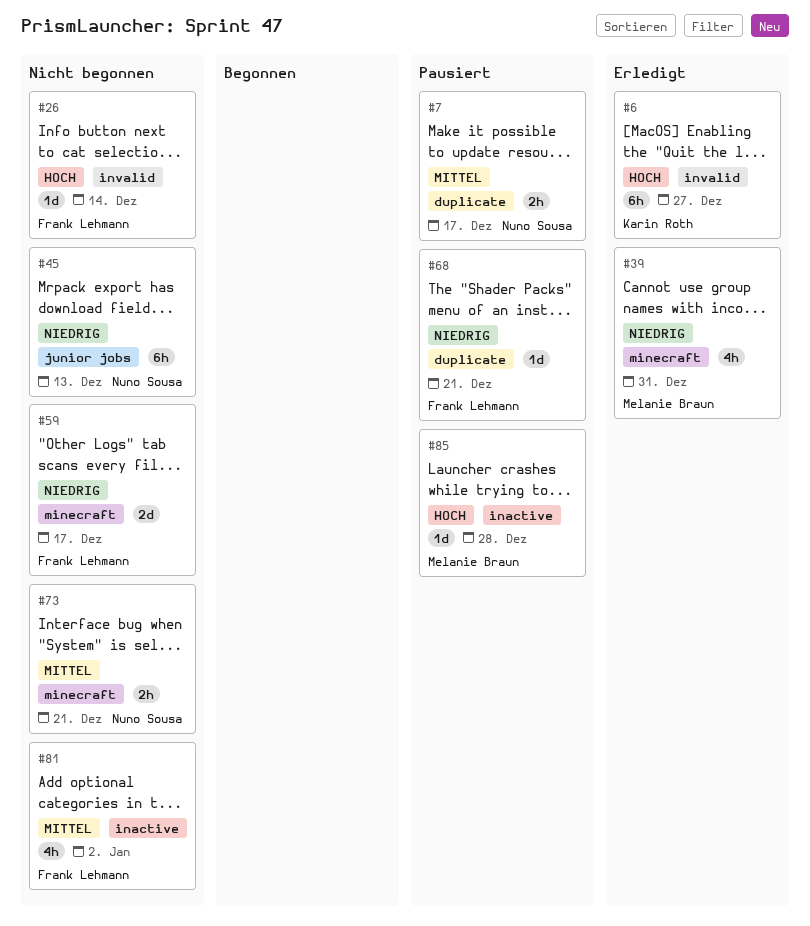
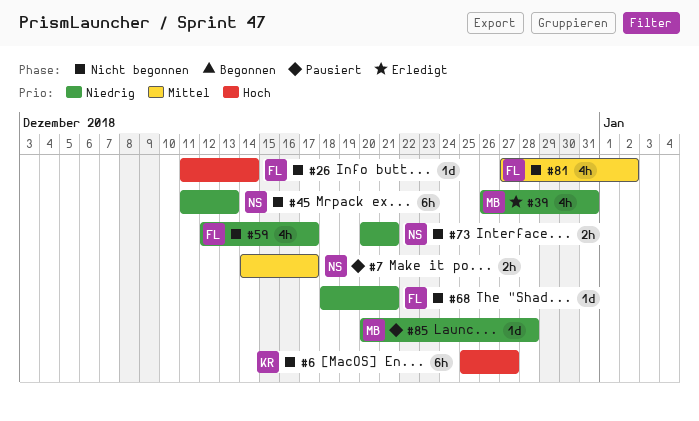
#6, status: Erledigt -> Nicht begonnen
#59, estimate: 2d -> 4h
#68, status: Pausiert -> Nicht begonnen
#73, priority: Mittel -> Niedrig
#85, priority: Hoch -> Niedrig

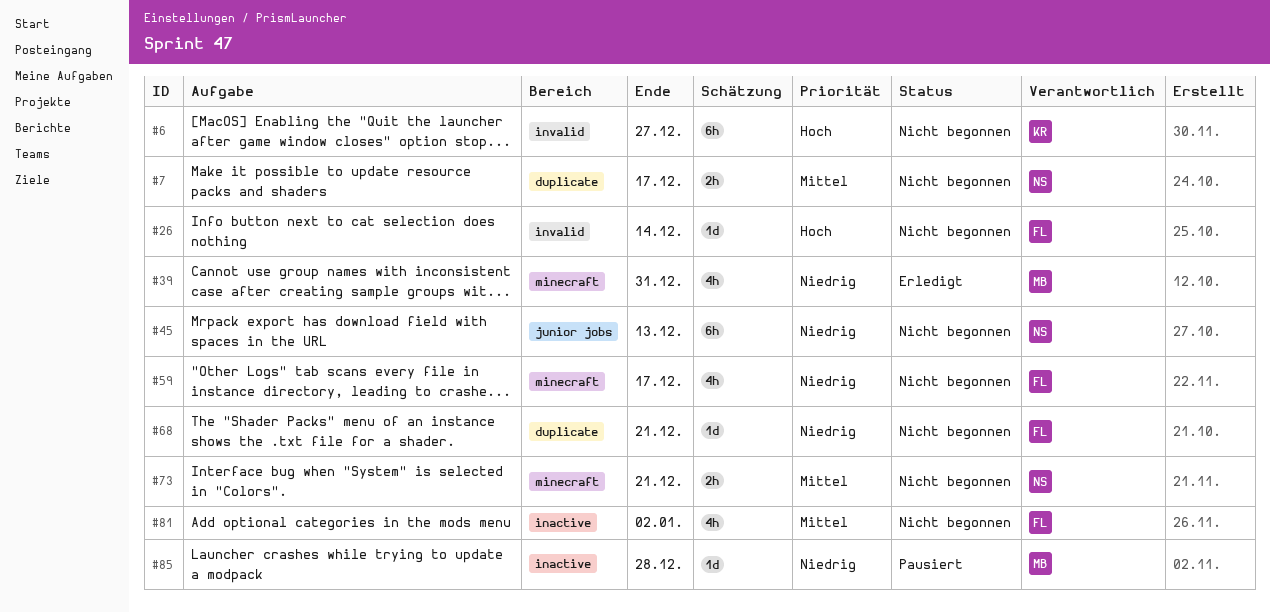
#7, status: Pausiert -> Nicht begonnen
#73, priority: Niedrig -> Mittel

